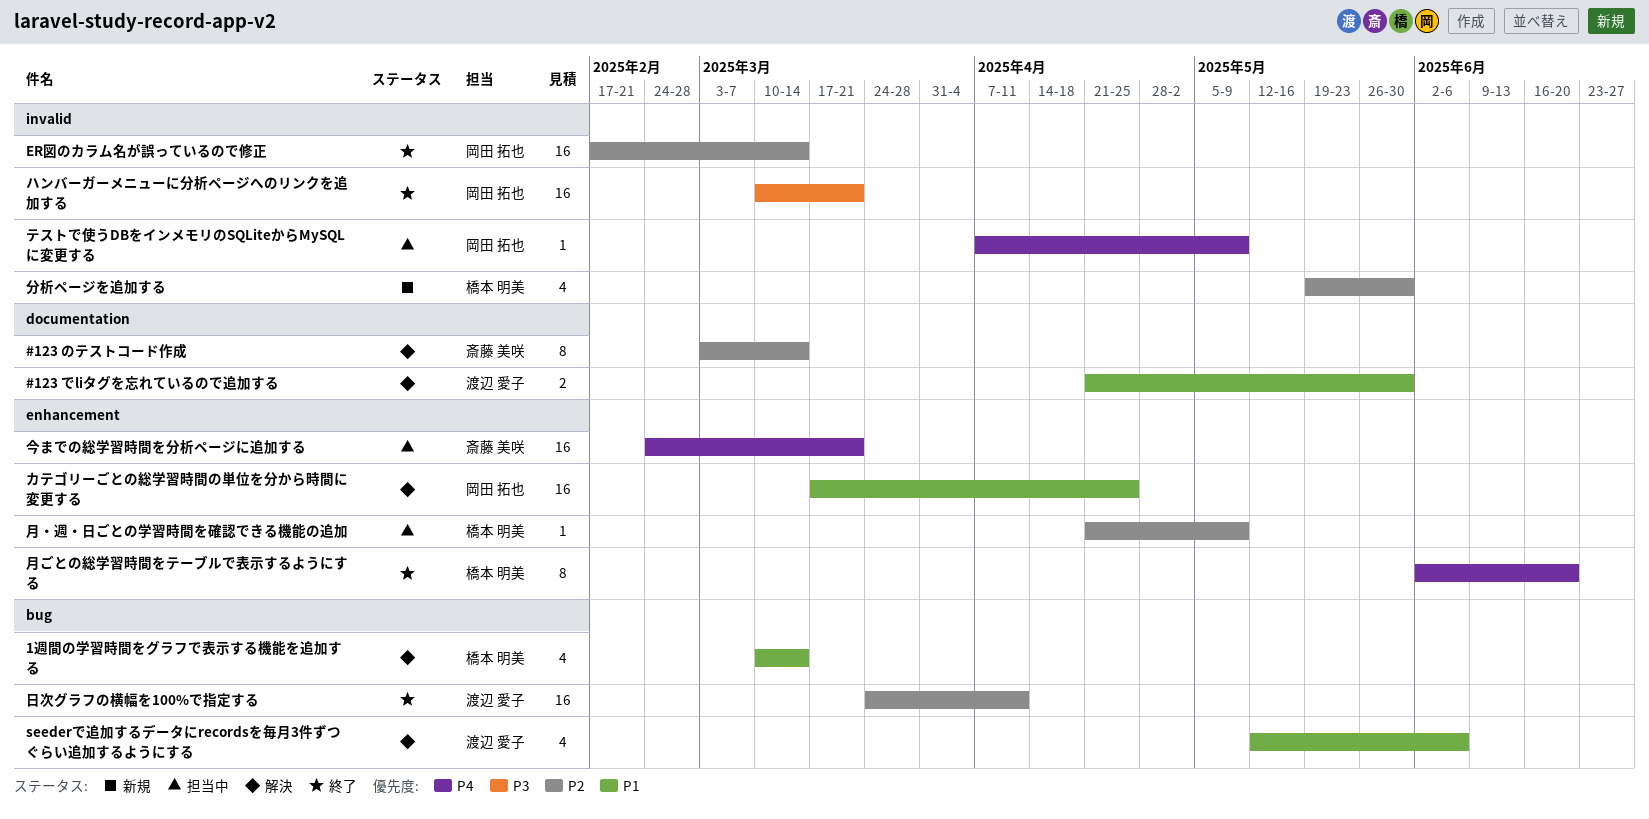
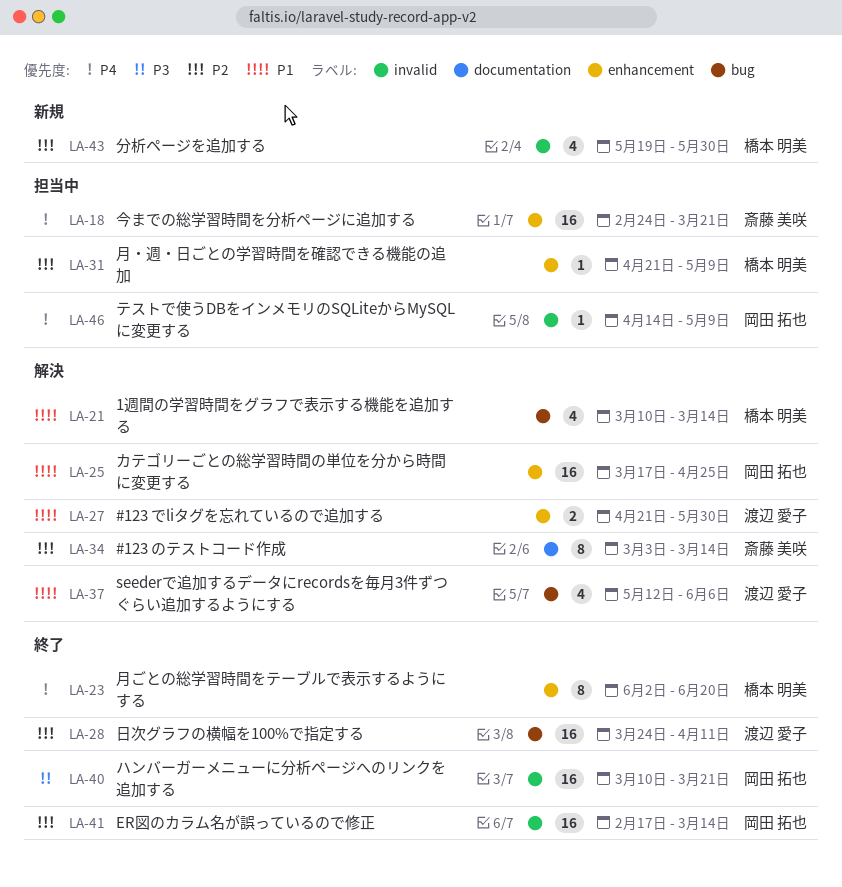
#123 でliタグを忘れているので追加する, label: documentation -> enhancement
テストで使うDBをインメモリのSQLiteからMySQLに変更する, start: Apr 7 -> Apr 14

